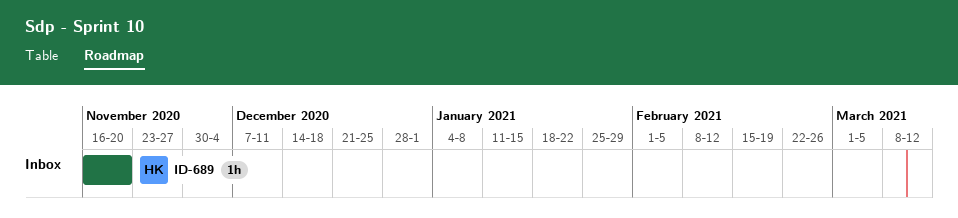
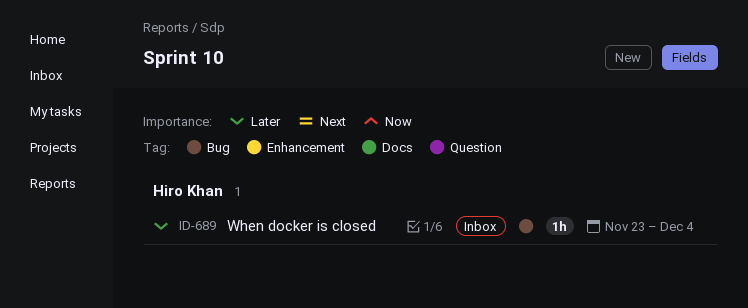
ID-689, start: Nov 16 -> Nov 23
ID-689, due: Nov 20 -> Dec 4

